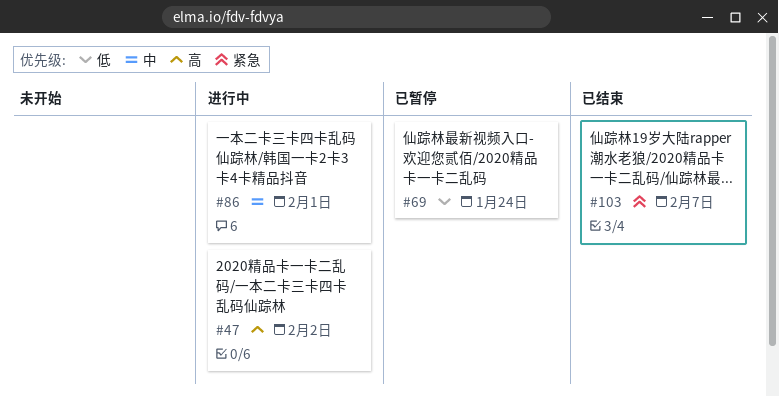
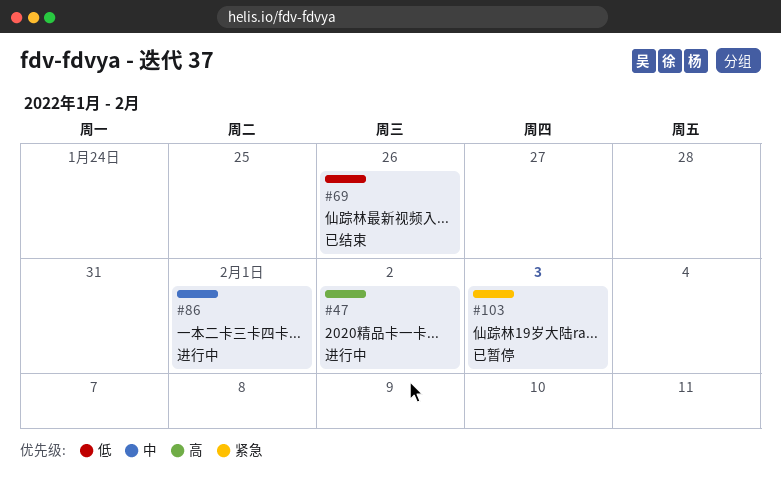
#69, status: 已暂停 -> 已结束
#69, due: Jan 24 -> Jan 26
#103, status: 已结束 -> 已暂停
#103, due: Feb 7 -> Feb 3

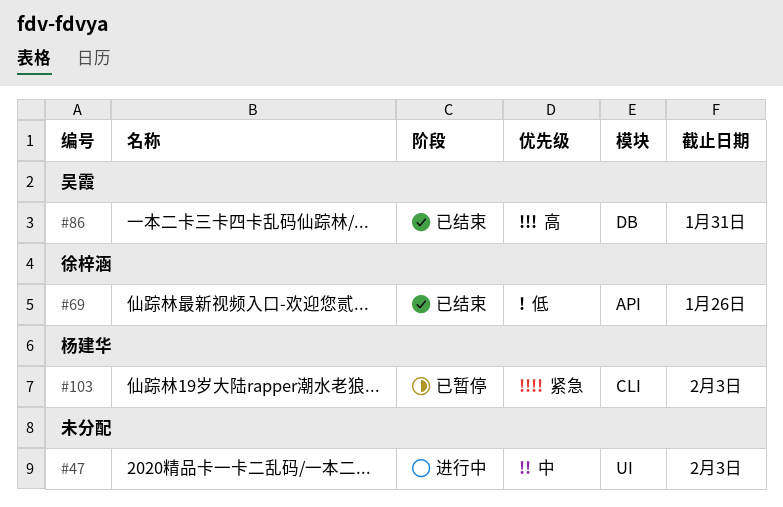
#47, priority: 高 -> 中
#47, due: Feb 2 -> Feb 3
#86, status: 进行中 -> 已结束
#86, priority: 中 -> 高
#86, due: Feb 1 -> Jan 31

